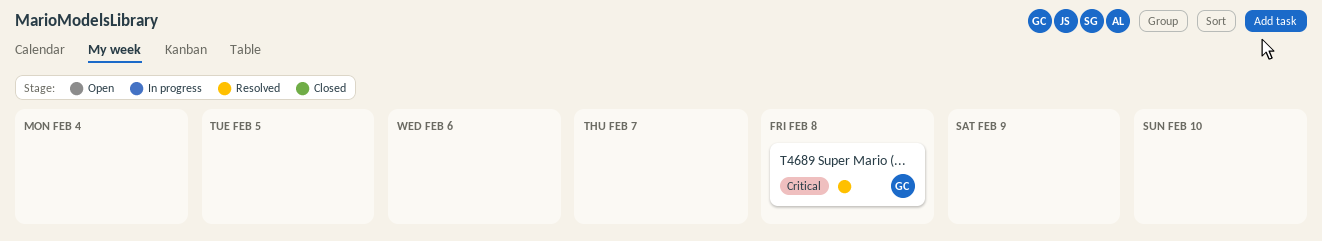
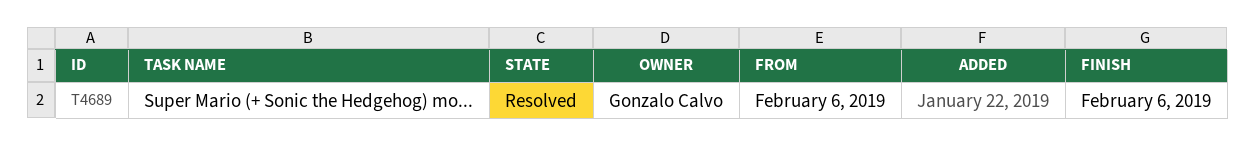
T4689, due: Feb 8 -> Feb 6

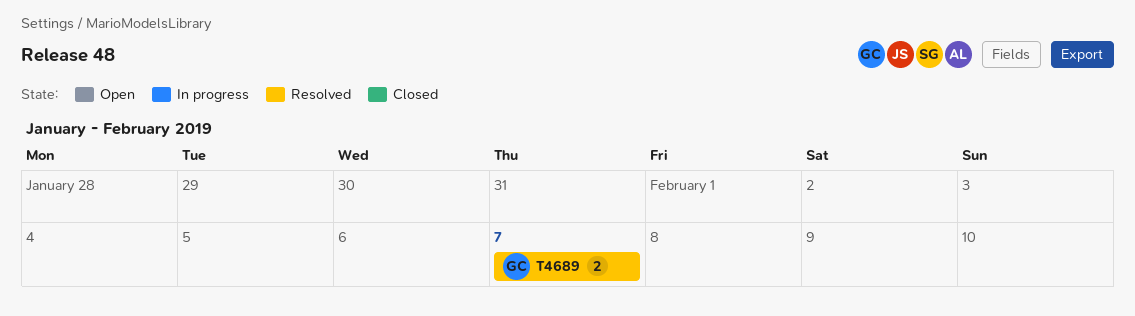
T4689, start: Feb 6 -> Feb 7
T4689, due: Feb 6 -> Feb 7

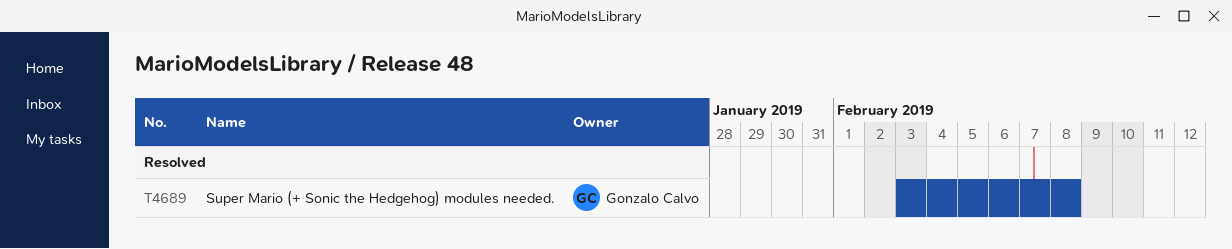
T4689, start: Feb 7 -> Feb 3
T4689, due: Feb 7 -> Feb 8

